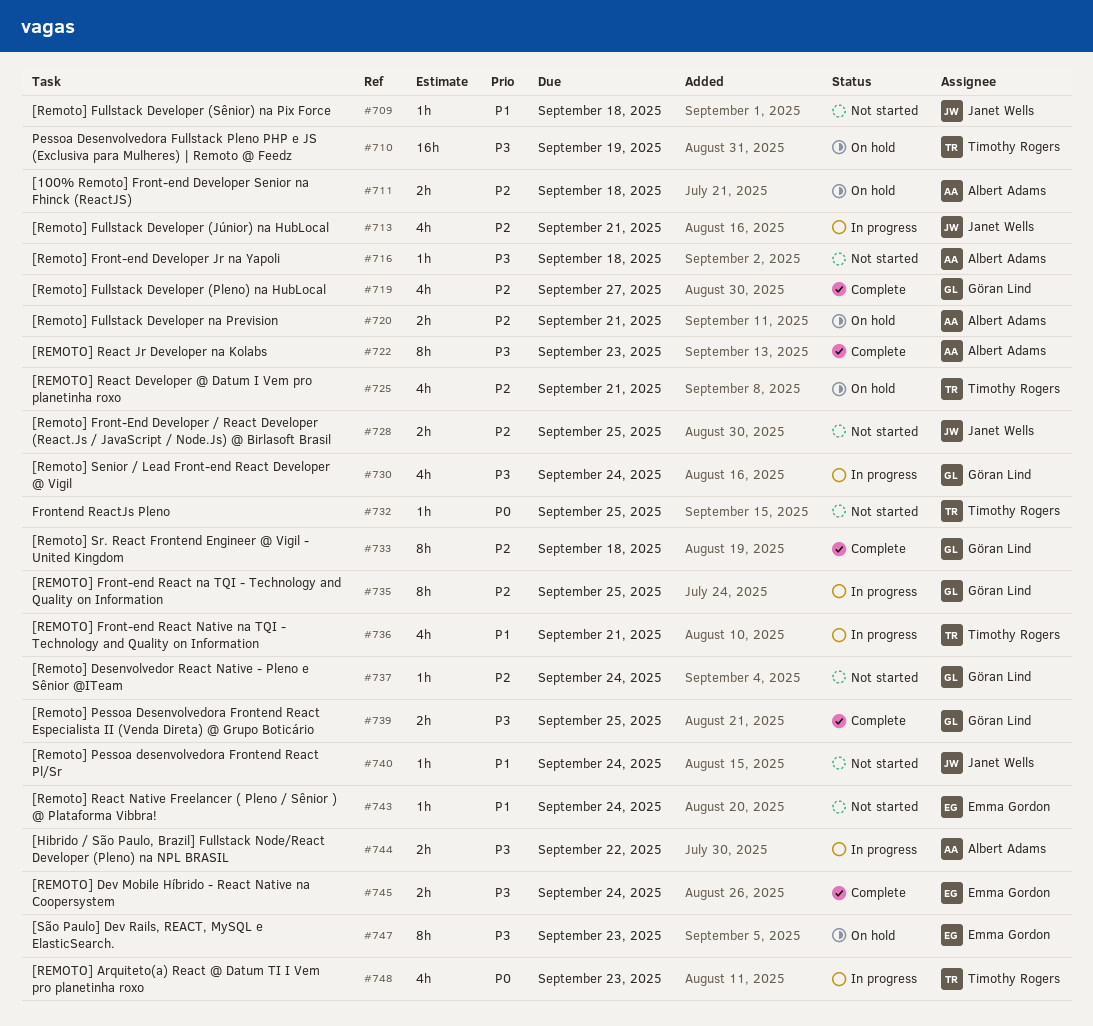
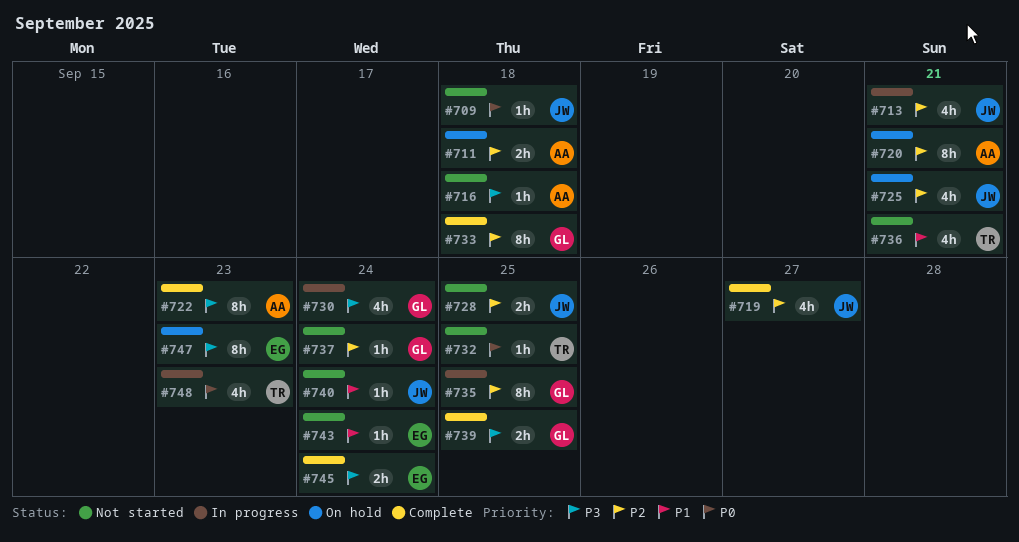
#709, priority: P1 -> P0
#710: present -> none
#719, owner: Göran Lind -> Janet Wells
#720, estimate: 2h -> 8h
#725, owner: Timothy Rogers -> Janet Wells
#736, status: In progress -> Not started
#744: present -> none

